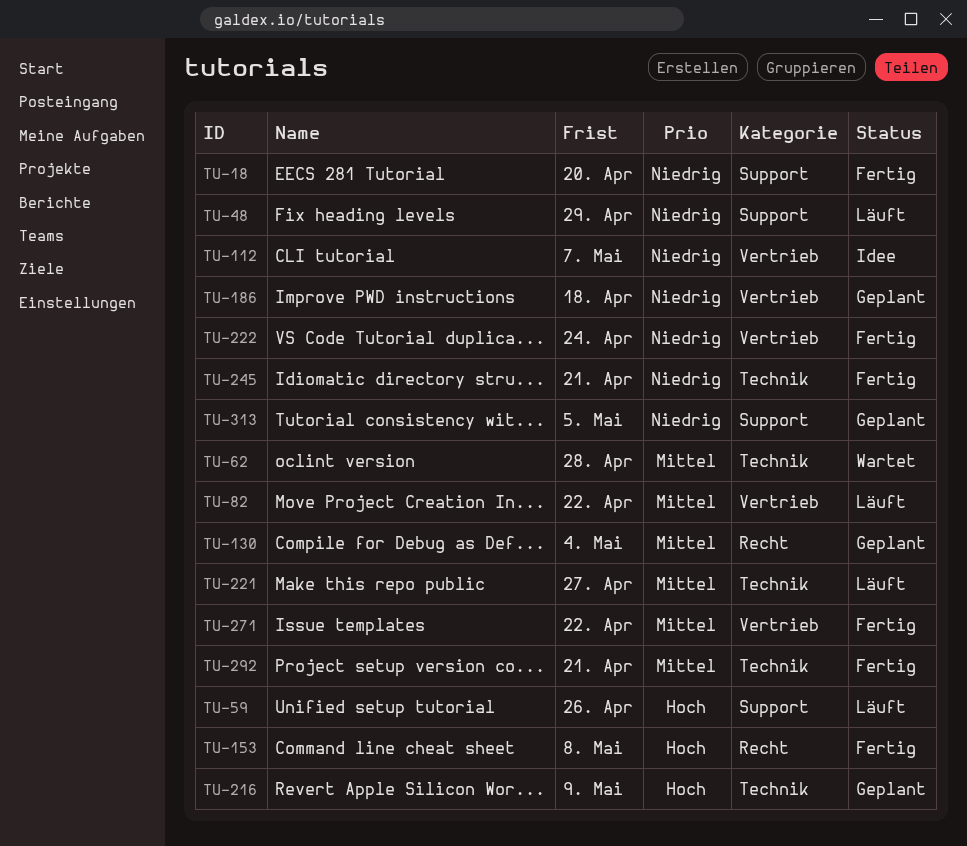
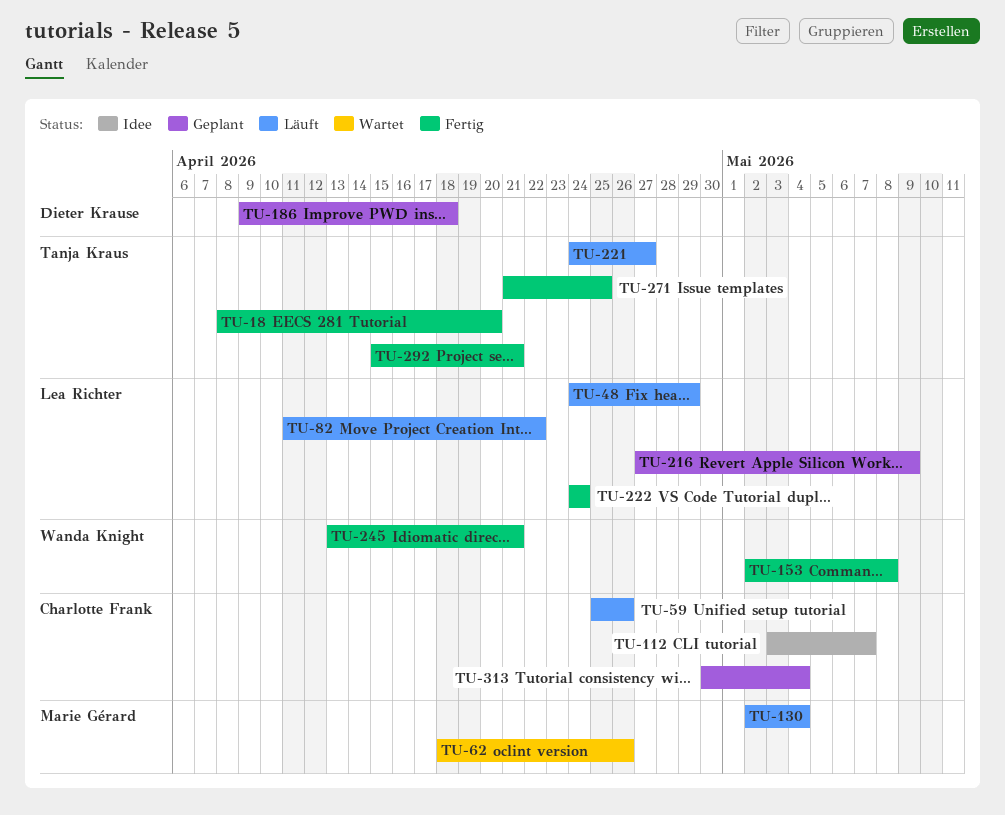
TU-62, due: Apr 28 -> Apr 26
TU-130, status: Geplant -> Läuft
TU-271, due: Apr 22 -> Apr 25
TU-313, due: May 5 -> May 4

